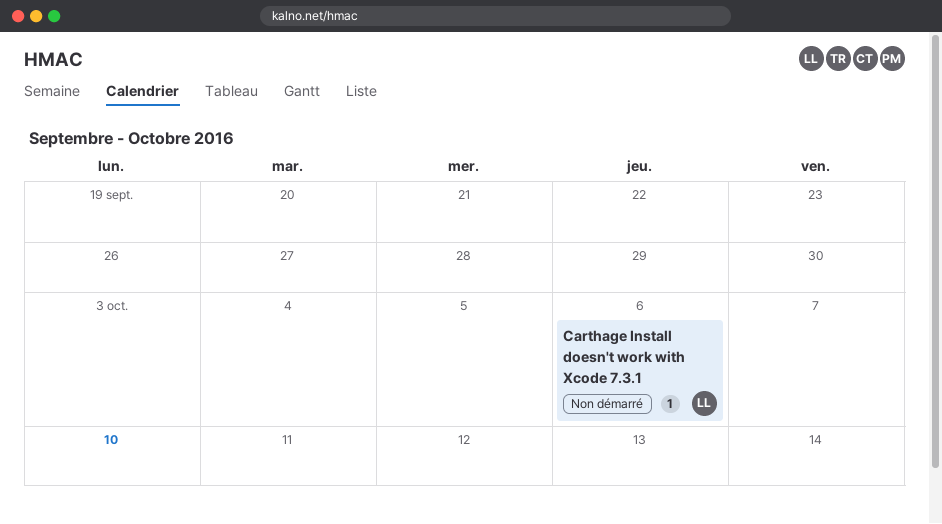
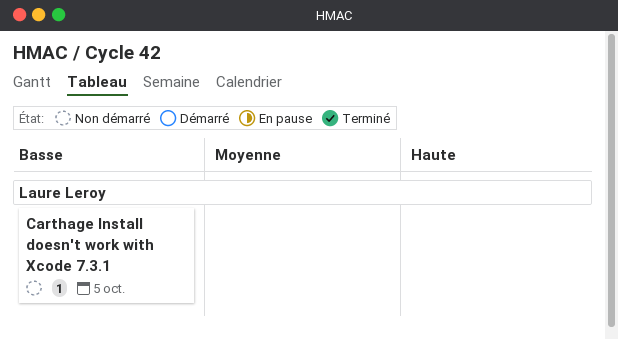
Carthage Install doesn't work with Xcode 7.3.1, due: Oct 6 -> Oct 5

